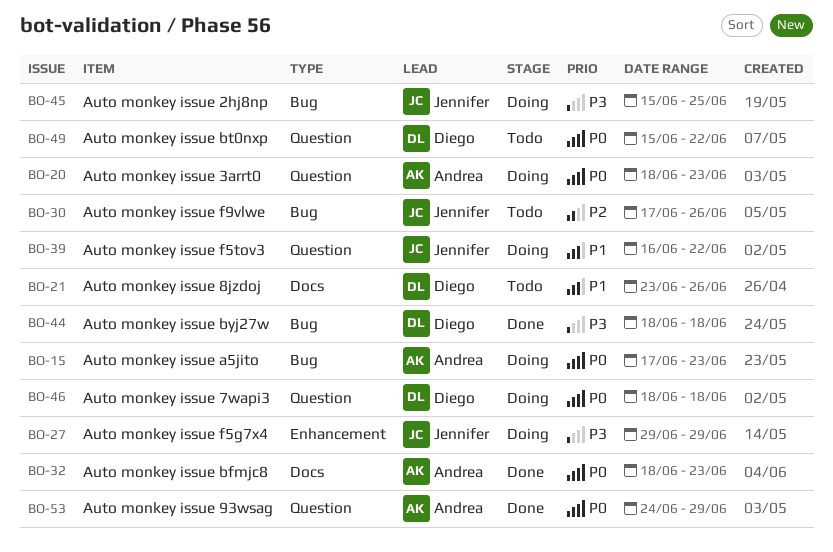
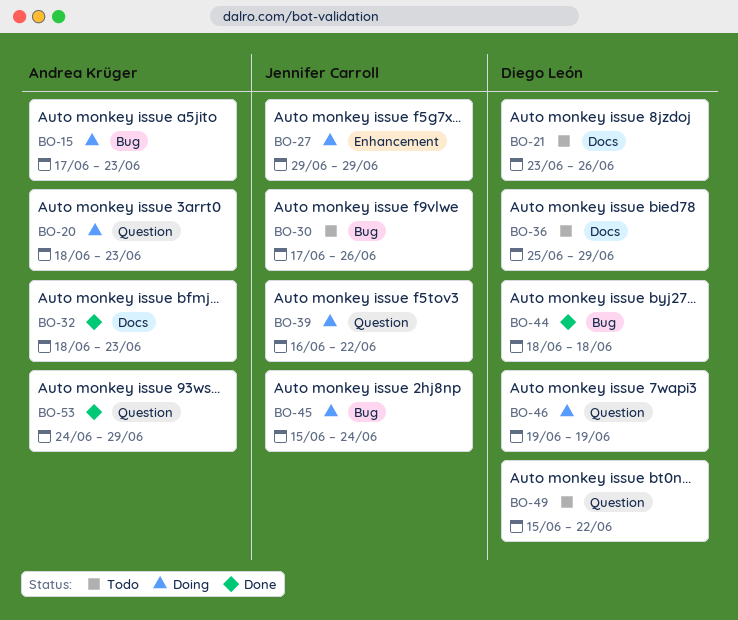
BO-36: none -> present
BO-45, due: Jun 25 -> Jun 24
BO-46, start: Jun 18 -> Jun 19
BO-46, due: Jun 18 -> Jun 19

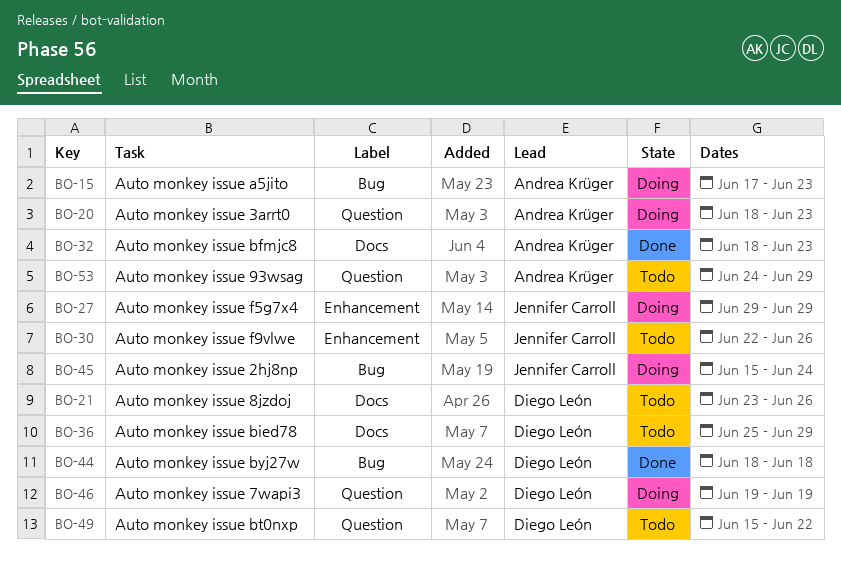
BO-30, label: Bug -> Enhancement
BO-30, start: Jun 17 -> Jun 22
BO-39: present -> none
BO-53, status: Done -> Todo

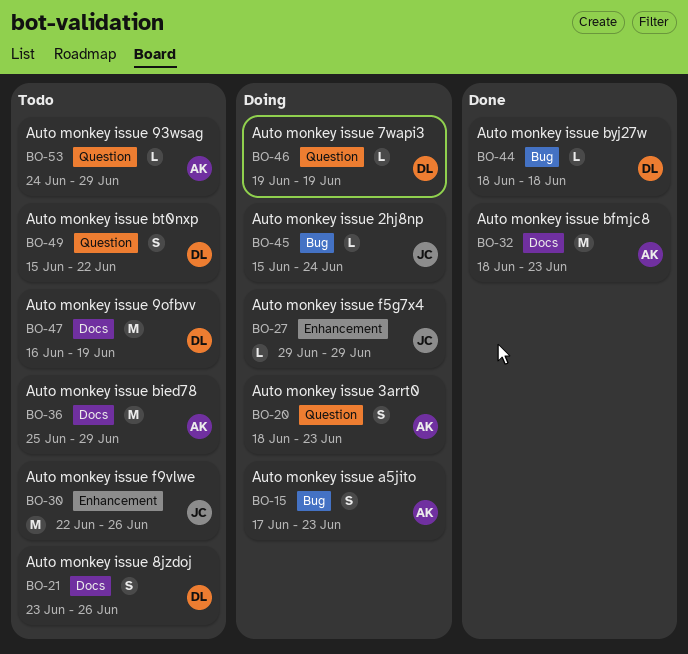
BO-36, owner: Diego León -> Andrea Krüger
BO-47: none -> present

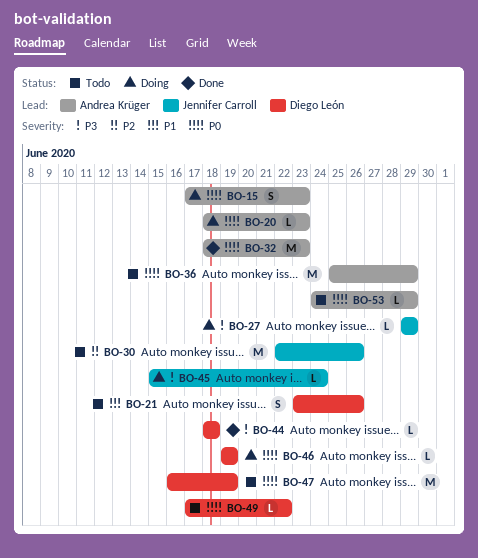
BO-20, estimate: S -> L
BO-49, estimate: S -> L
BO-49, start: Jun 15 -> Jun 17

